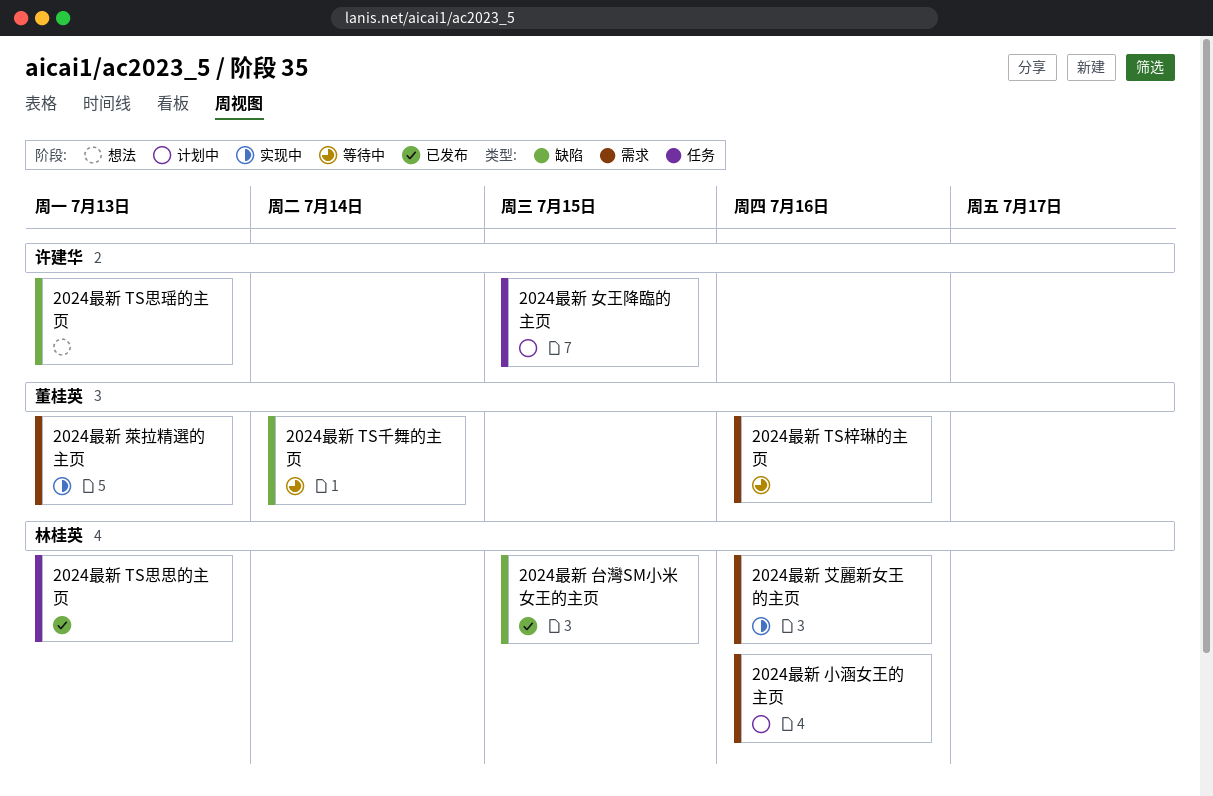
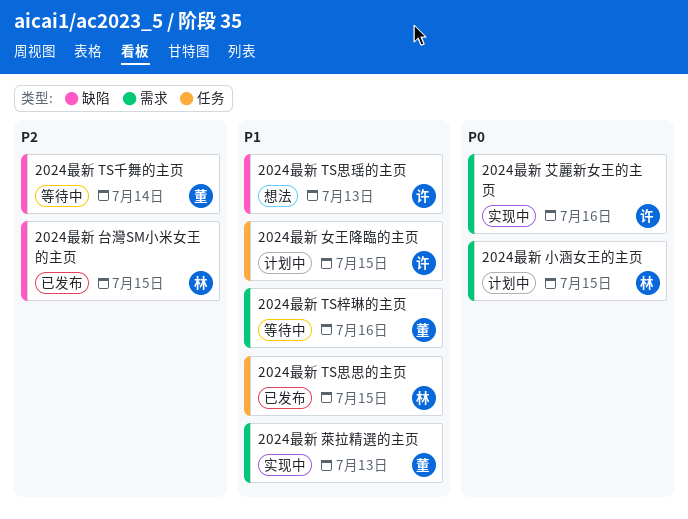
2024最新 TS思思的主页, due: Jul 13 -> Jul 15
2024最新 小涵女王的主页, due: Jul 16 -> Jul 15
2024最新 艾麗新女王的主页, owner: 林桂英 -> 许建华

